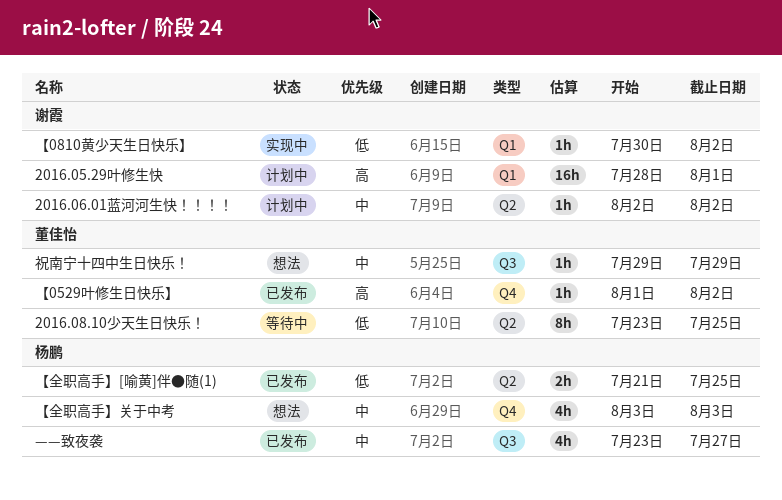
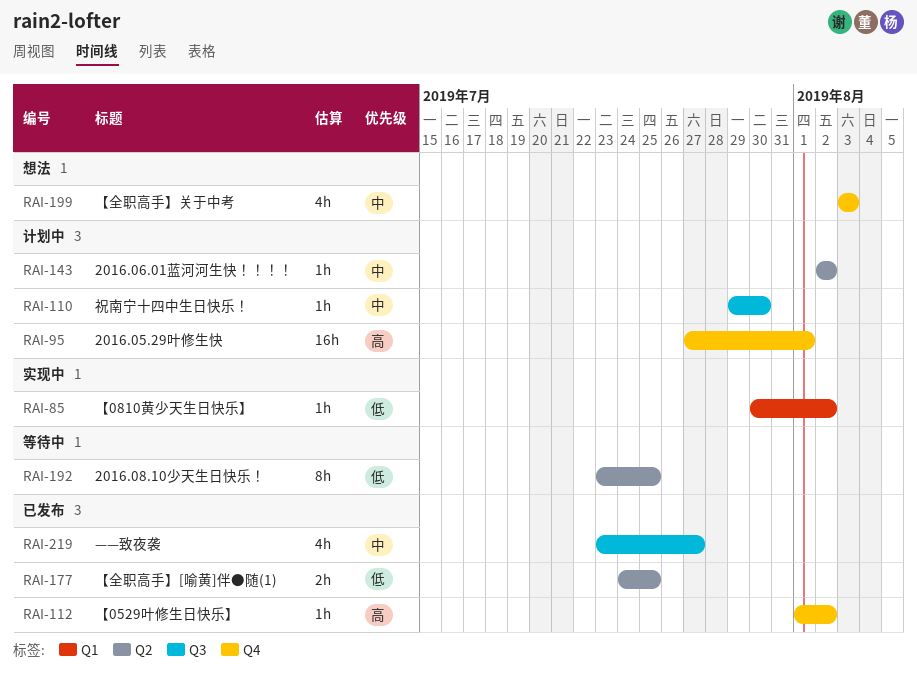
2016.05.29叶修生快, label: Q1 -> Q4
2016.05.29叶修生快, start: Jul 28 -> Jul 27
【全职高手】[喻黄]伴●随(1), start: Jul 21 -> Jul 24
祝南宁十四中生日快乐！, status: 想法 -> 计划中
祝南宁十四中生日快乐！, due: Jul 29 -> Jul 30

